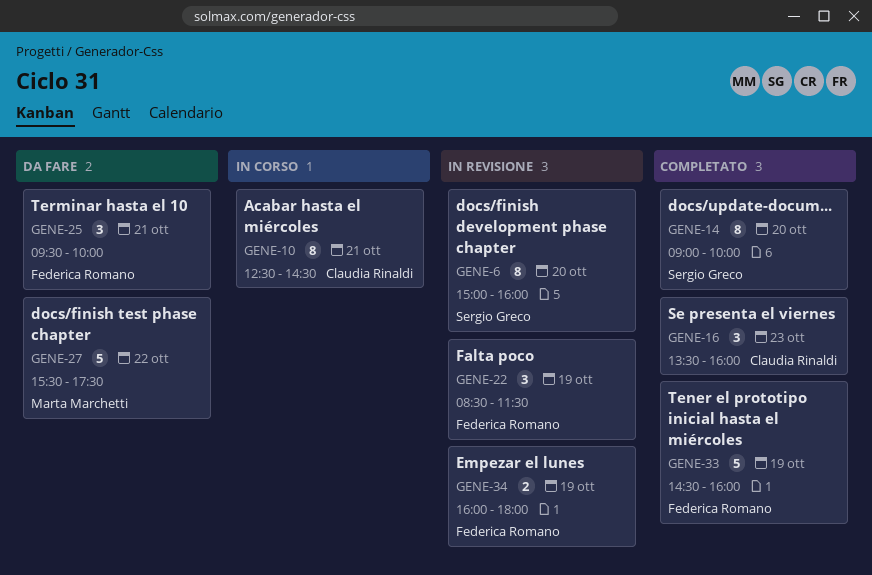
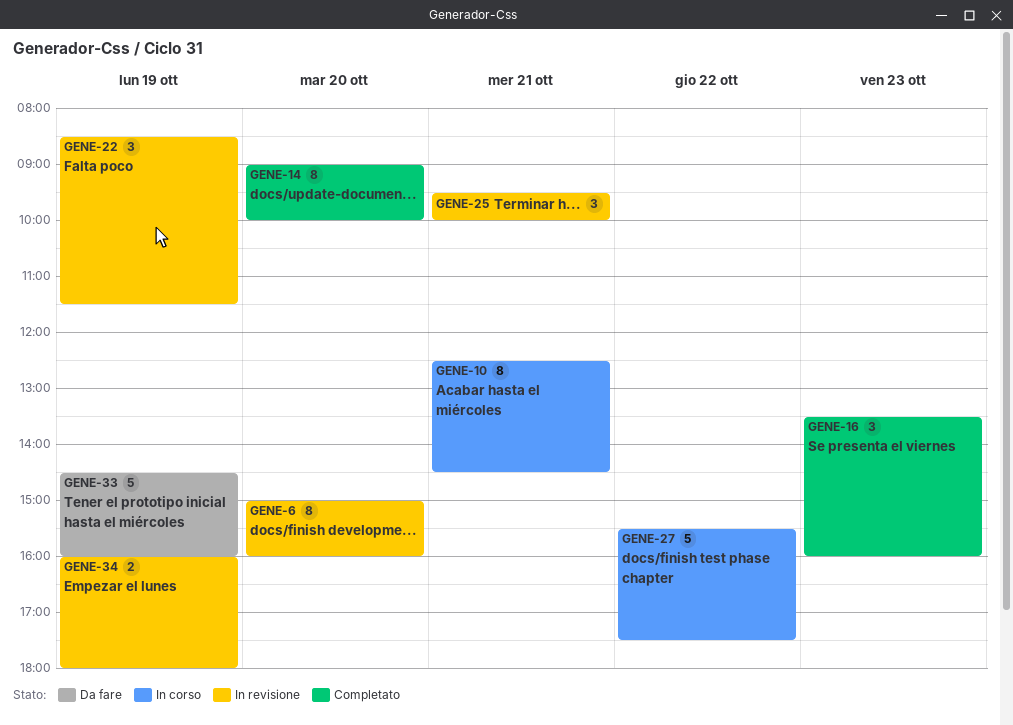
GENE-25, status: Da fare -> In revisione
GENE-27, status: Da fare -> In corso
GENE-33, status: Completato -> Da fare

